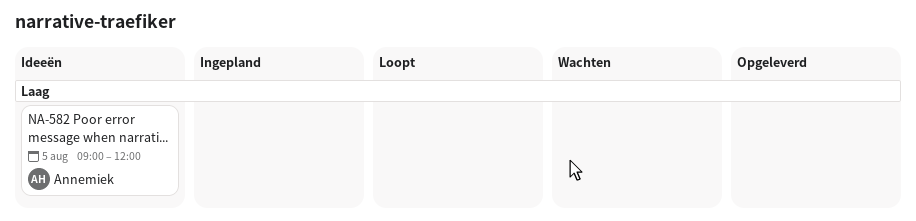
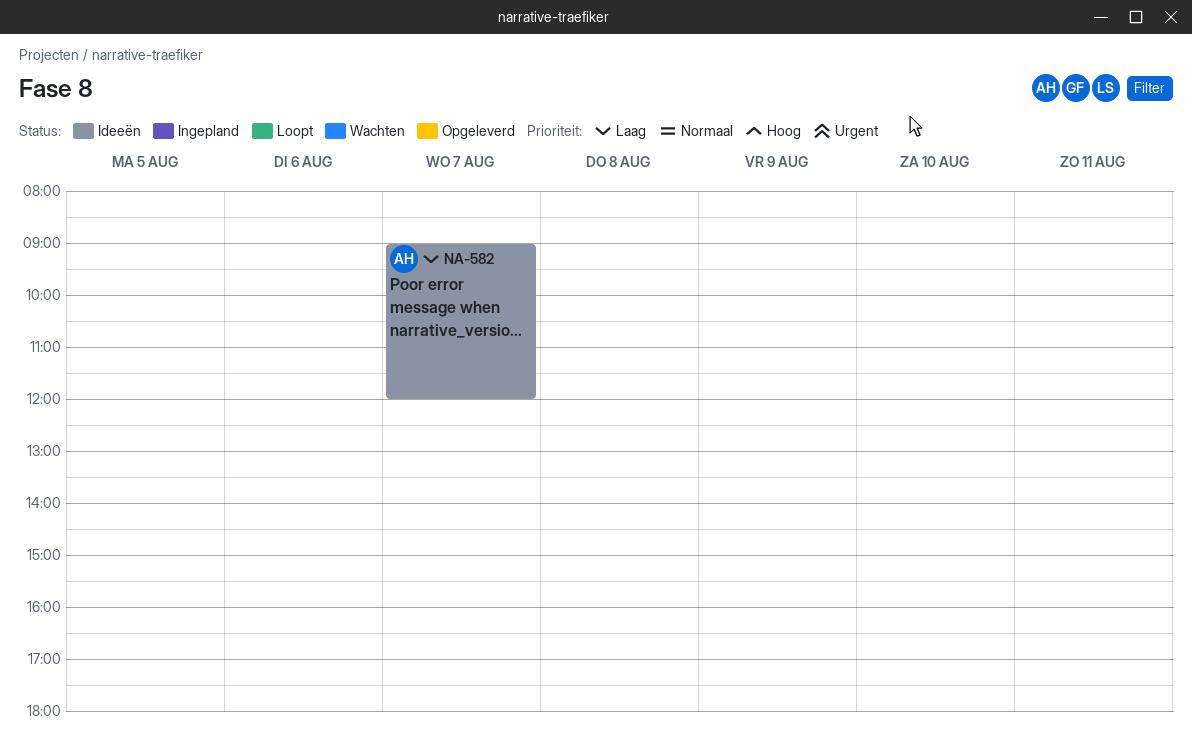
NA-582, day: Aug 5 -> Aug 7

